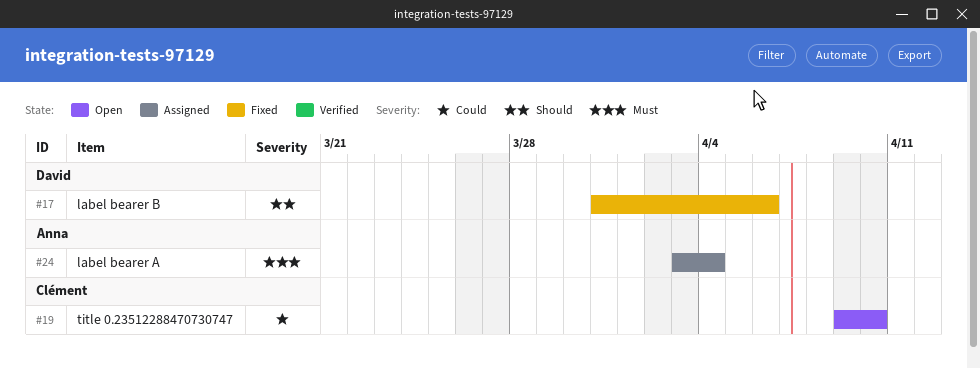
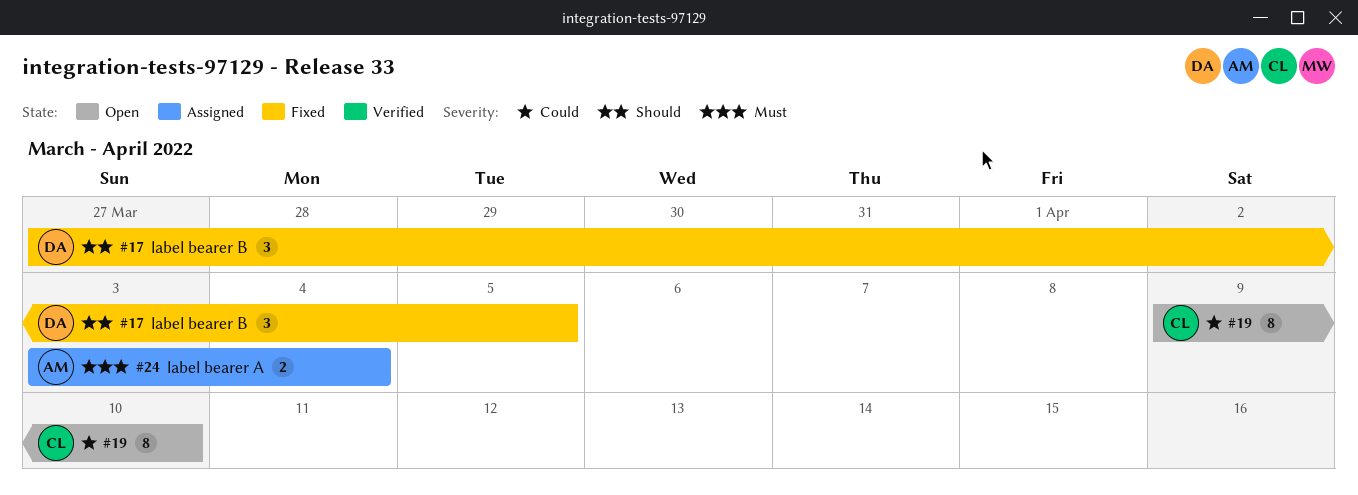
#17, start: Mar 31 -> Mar 27
#17, due: Apr 6 -> Apr 5

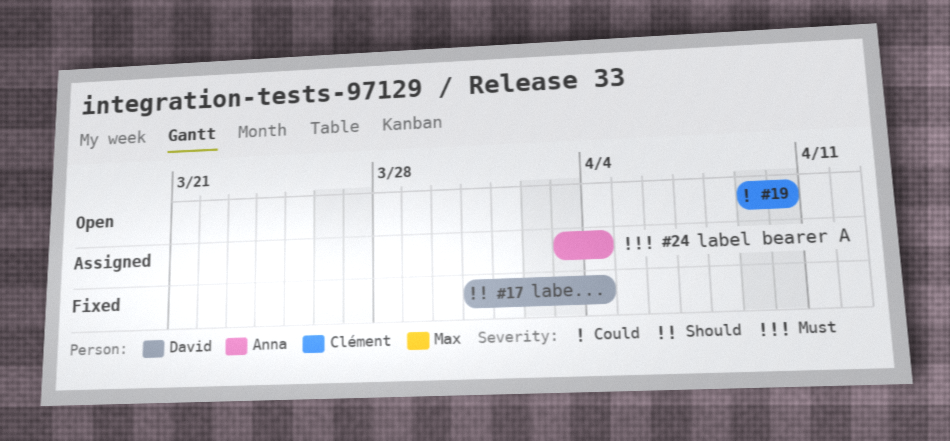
#17, start: Mar 27 -> Mar 31
#17, due: Apr 5 -> Apr 4

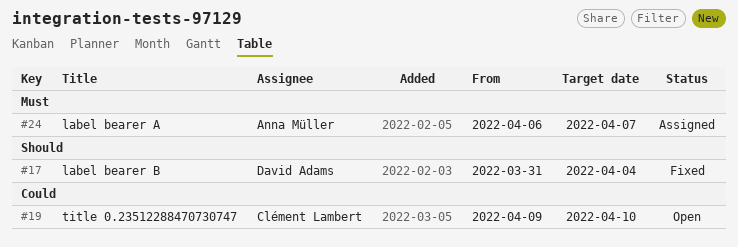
#24, start: Apr 3 -> Apr 6
#24, due: Apr 4 -> Apr 7

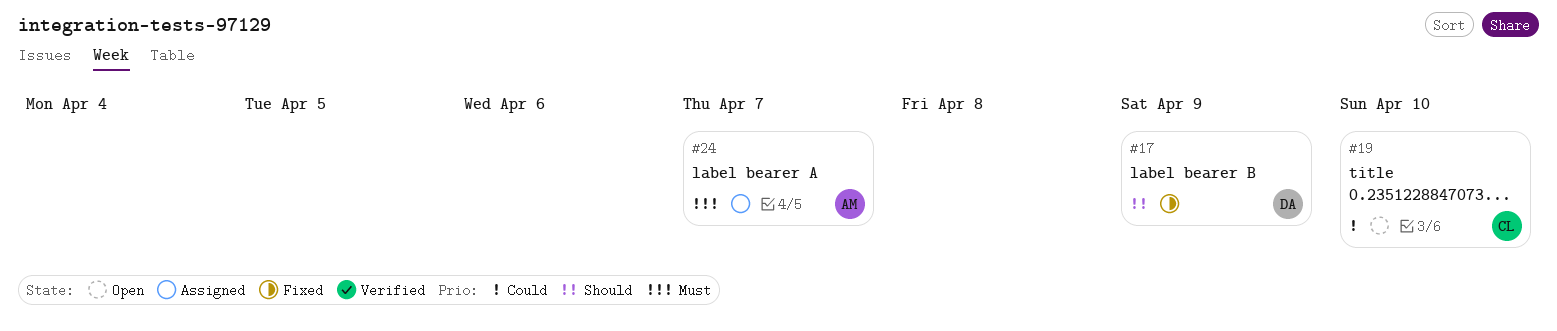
#17, due: Apr 4 -> Apr 9

